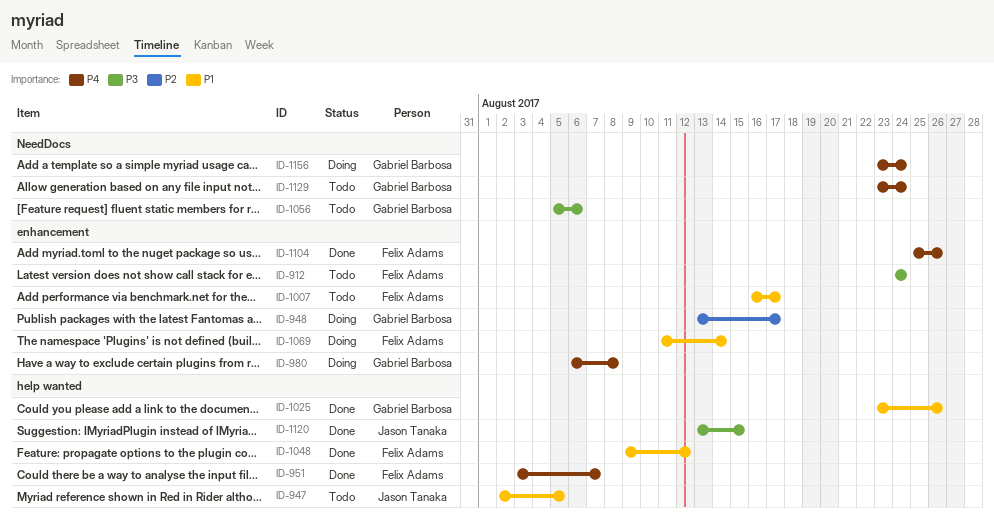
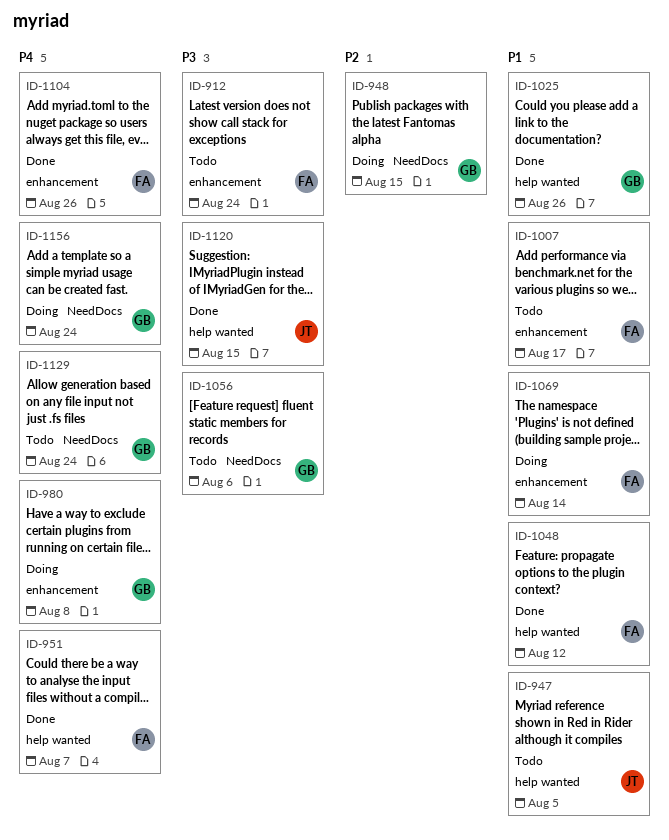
ID-948, label: enhancement -> NeedDocs
ID-948, due: Aug 17 -> Aug 15

